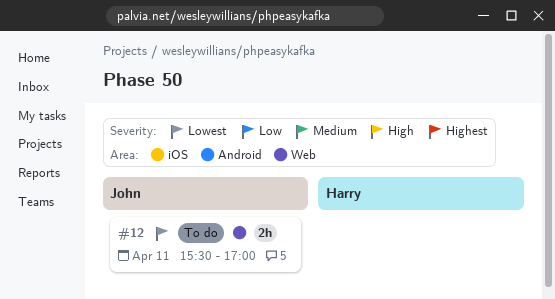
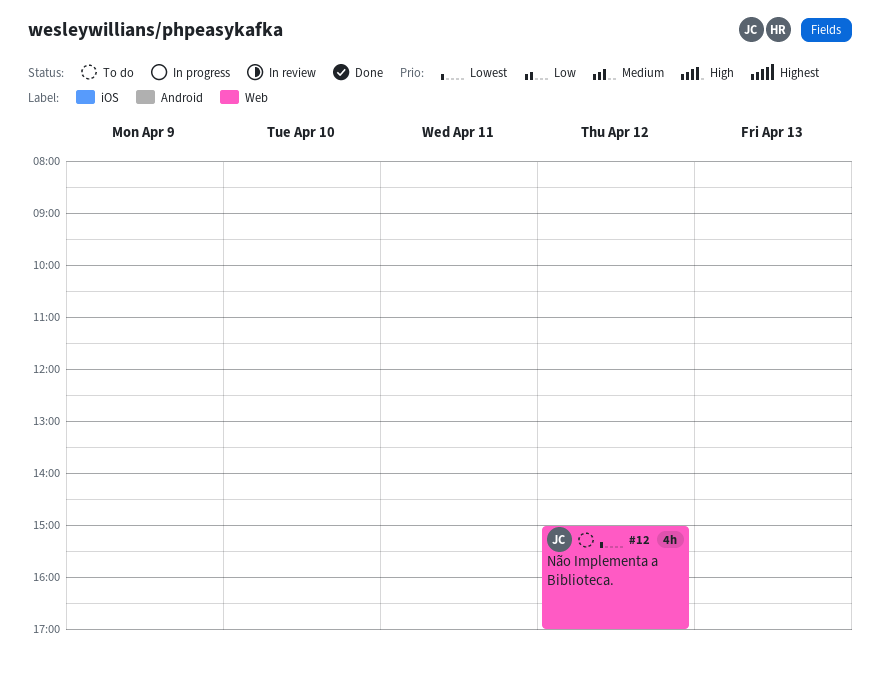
#12, estimate: 2h -> 4h
#12, day: Apr 11 -> Apr 12
#12, begins: 15:30 -> 15:00

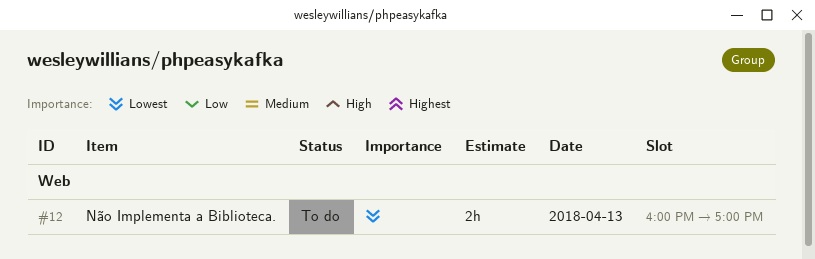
#12, estimate: 4h -> 2h
#12, day: Apr 12 -> Apr 13
#12, begins: 15:00 -> 16:00

